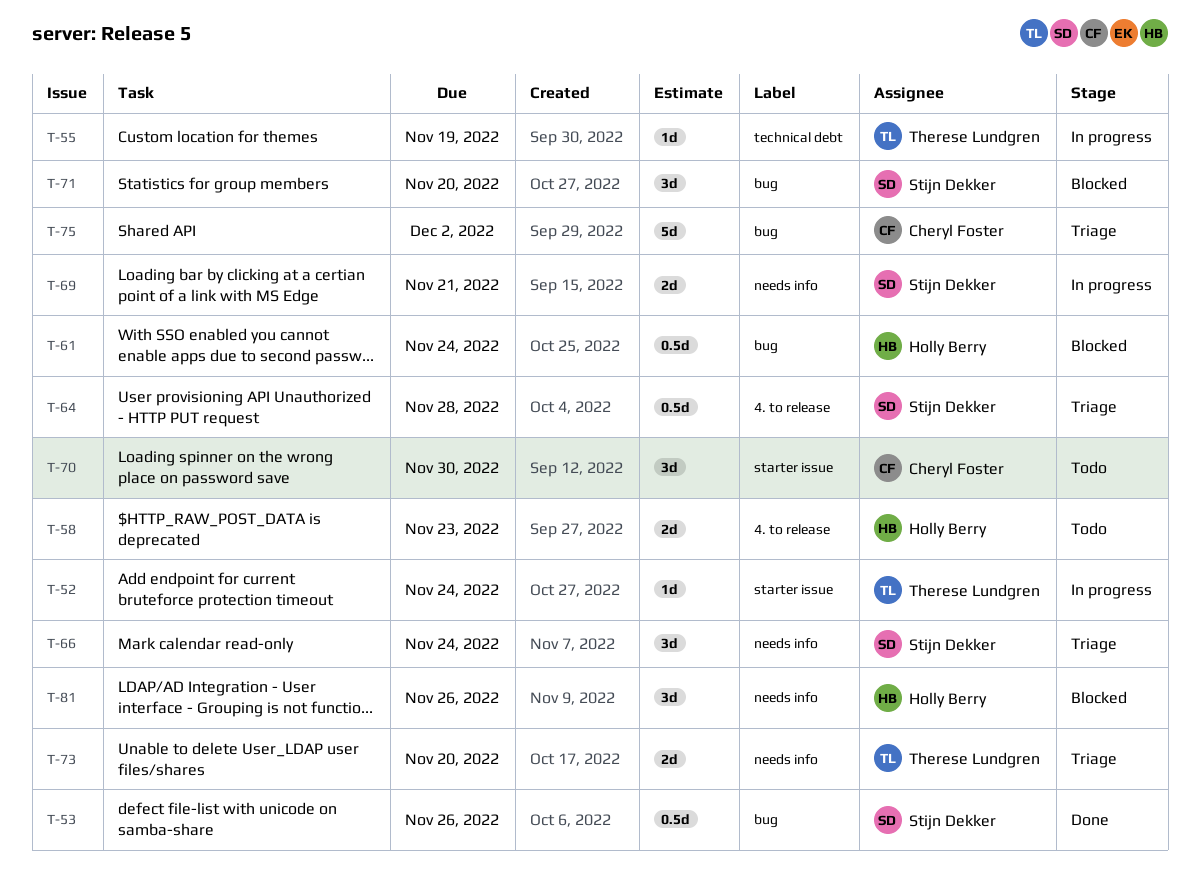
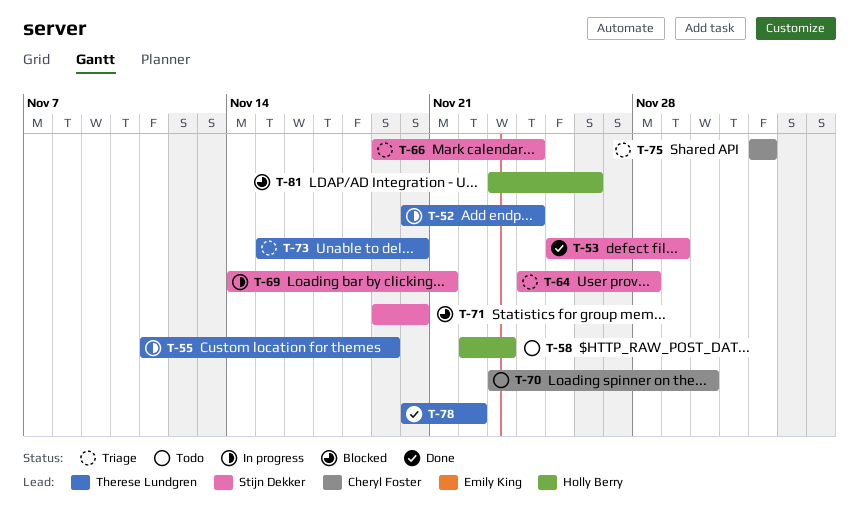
T-53, due: Nov 26 -> Nov 29
T-61: present -> none
T-78: none -> present

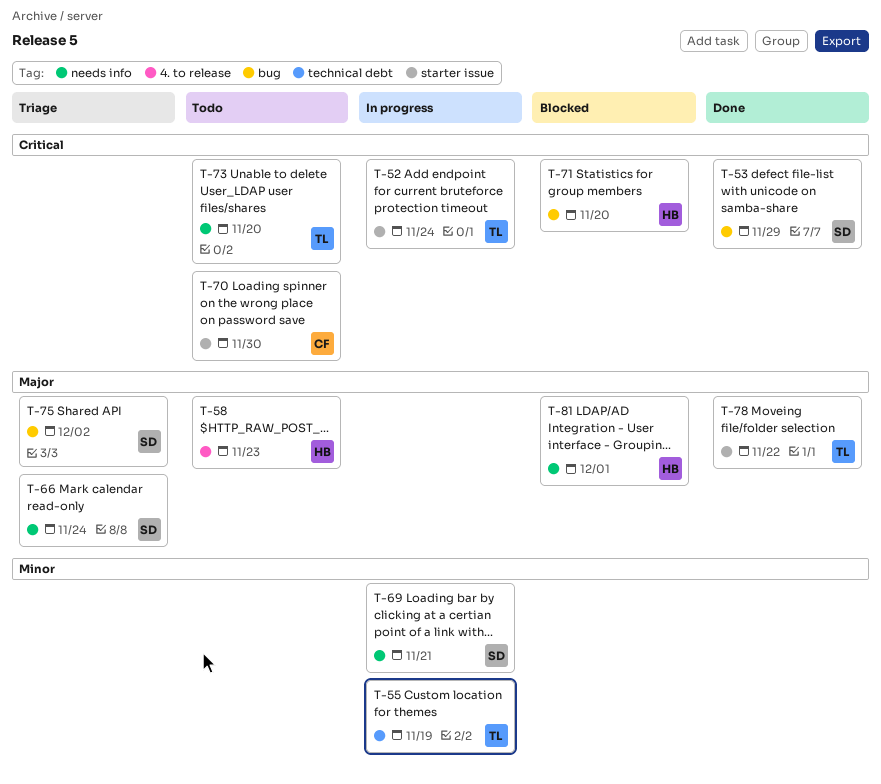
T-64: present -> none
T-71, owner: Stijn Dekker -> Holly Berry
T-73, status: Triage -> Todo
T-75, owner: Cheryl Foster -> Stijn Dekker
T-81, due: Nov 26 -> Dec 1

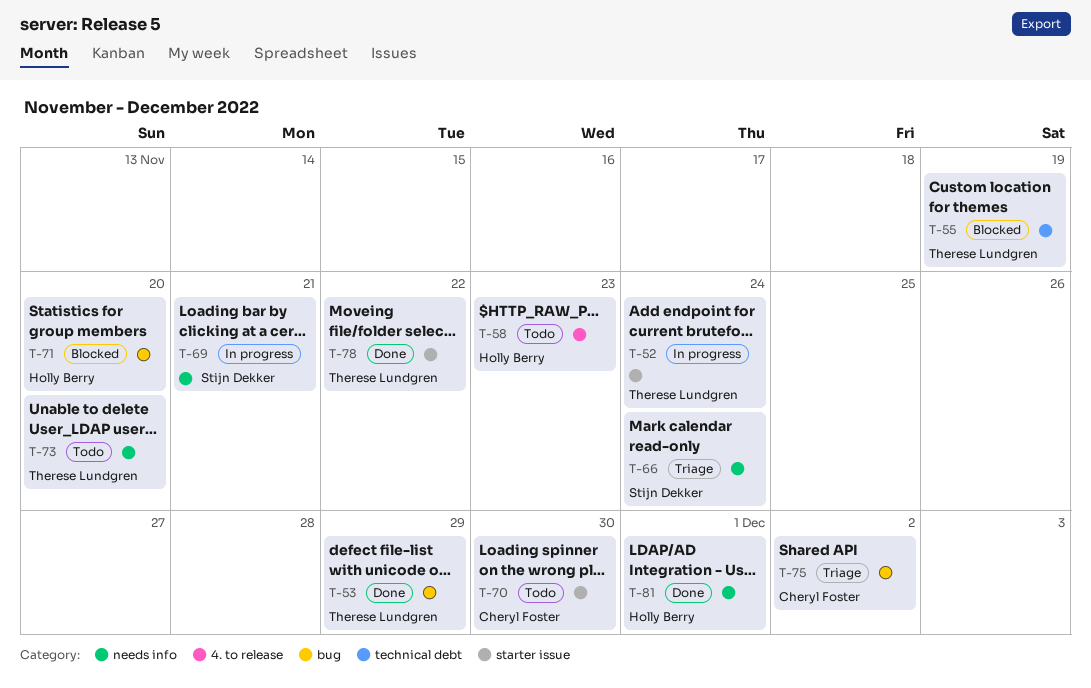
T-53, owner: Stijn Dekker -> Therese Lundgren
T-55, status: In progress -> Blocked
T-75, owner: Stijn Dekker -> Cheryl Foster
T-81, status: Blocked -> Done

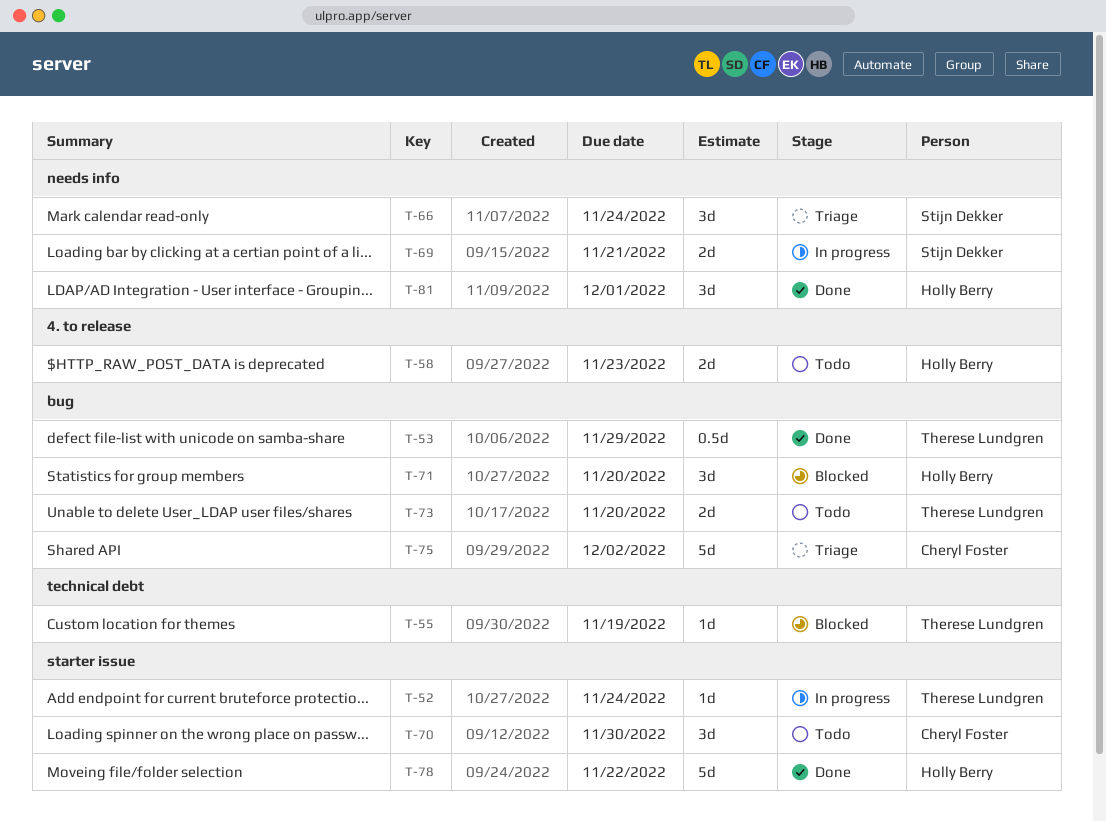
T-73, label: needs info -> bug
T-78, owner: Therese Lundgren -> Holly Berry

